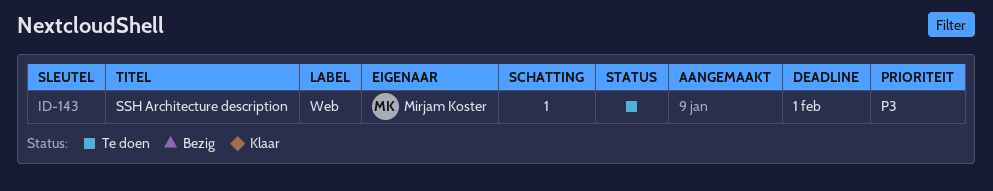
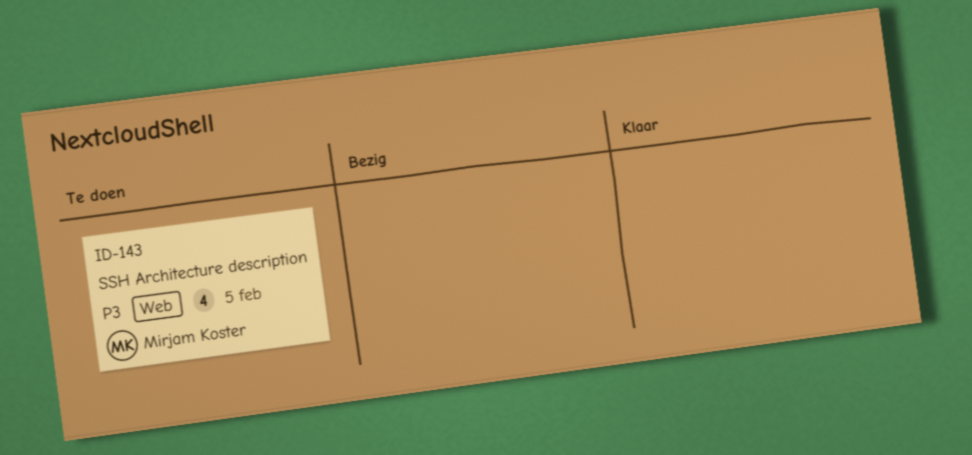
ID-143, estimate: 1 -> 4
ID-143, due: Feb 1 -> Feb 5

